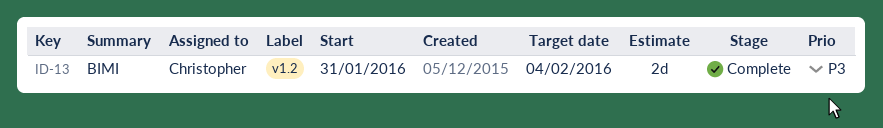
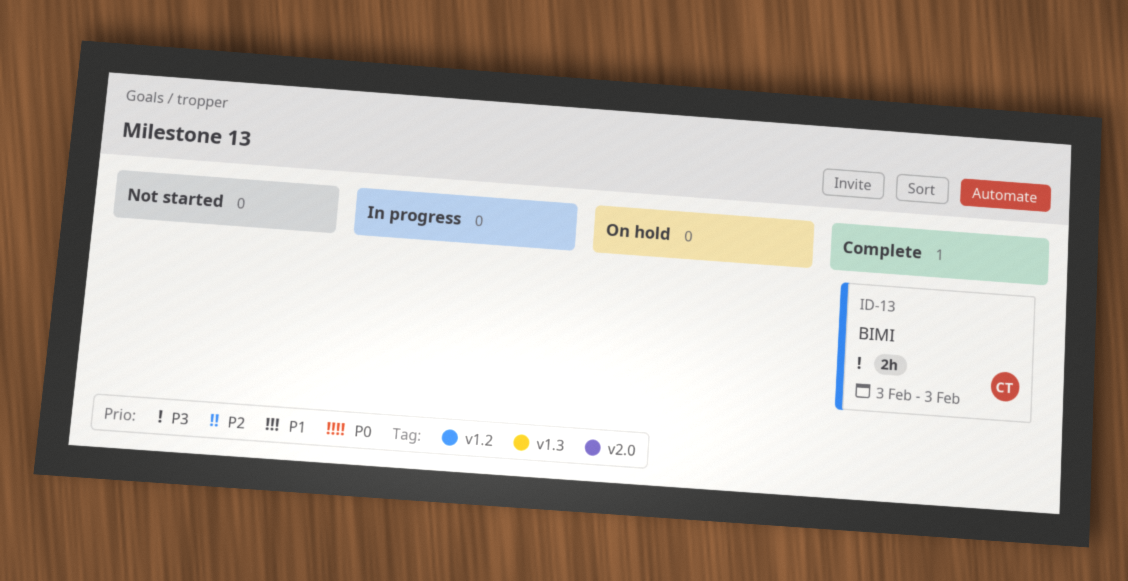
ID-13, estimate: 2d -> 2h
ID-13, start: Jan 31 -> Feb 3
ID-13, due: Feb 4 -> Feb 3

